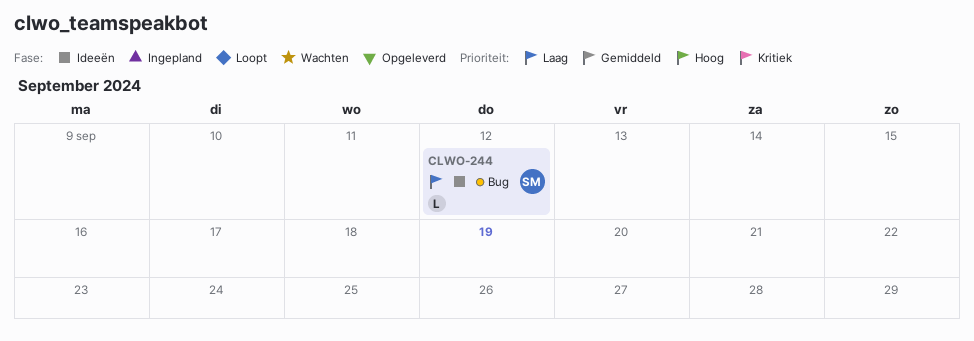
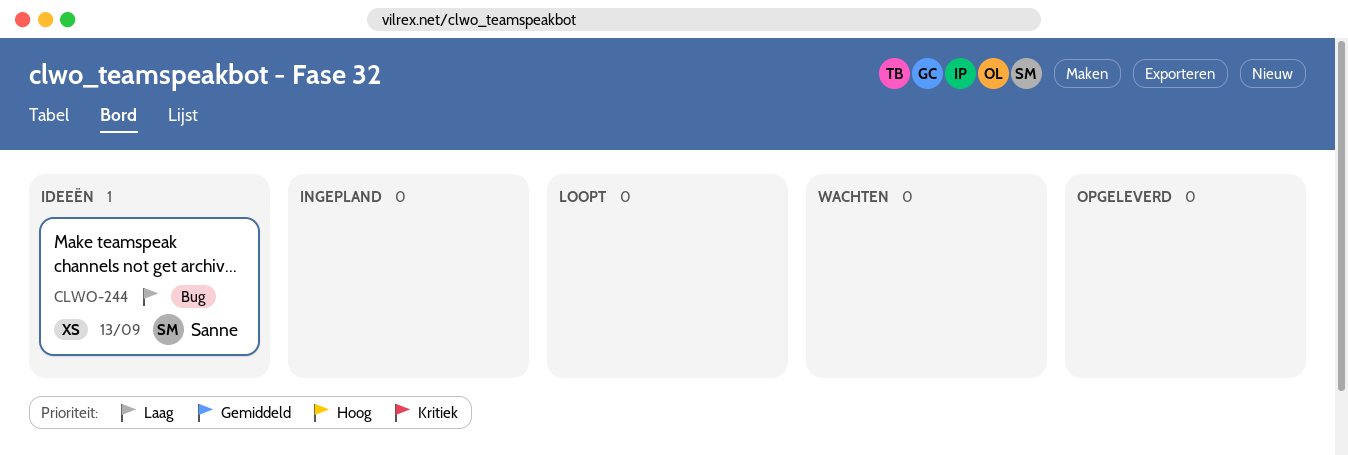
CLWO-244, estimate: L -> XS
CLWO-244, due: Sep 12 -> Sep 13

